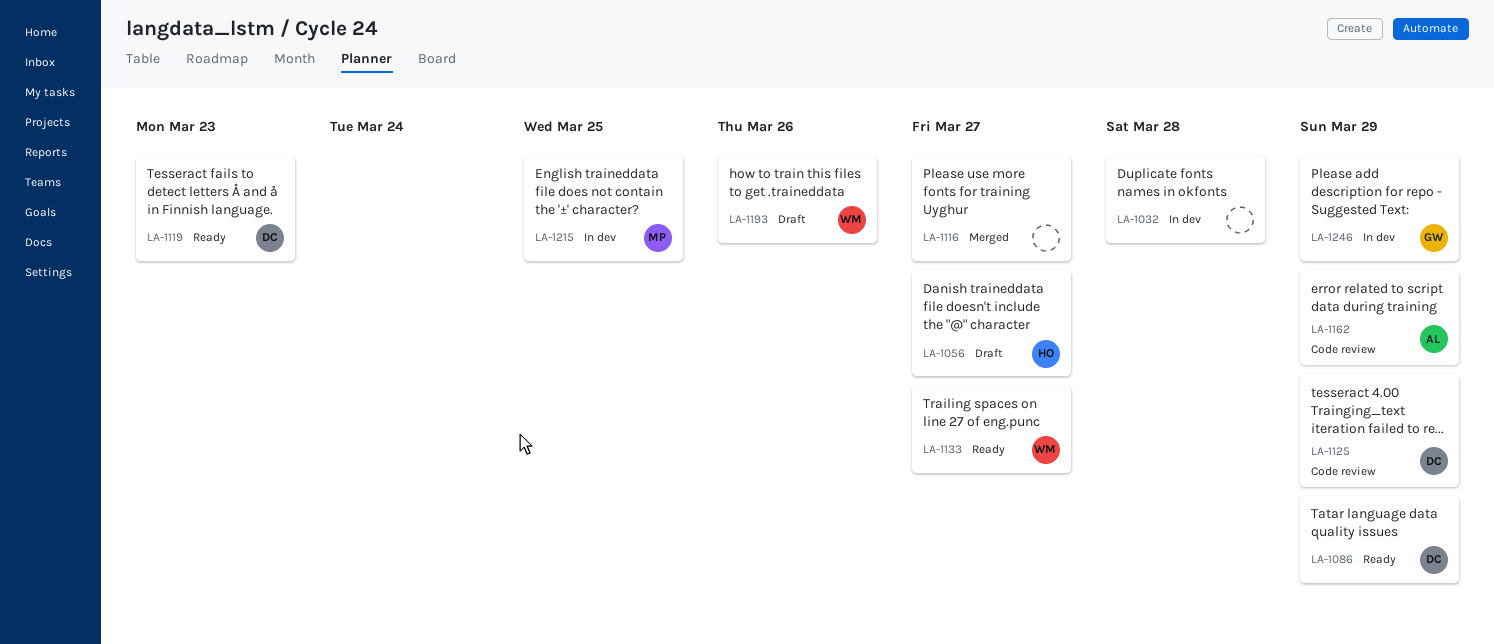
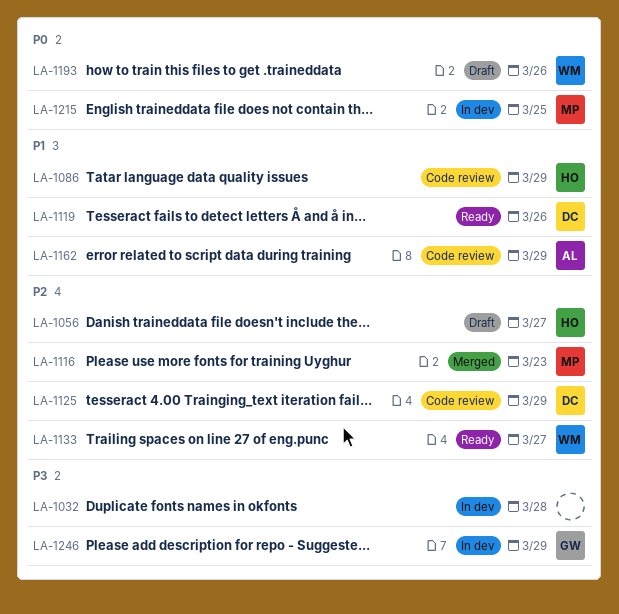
LA-1086, status: Ready -> Code review
LA-1086, owner: DC -> HO
LA-1116, owner: none -> MP
LA-1116, due: Mar 27 -> Mar 23
LA-1119, due: Mar 23 -> Mar 26

